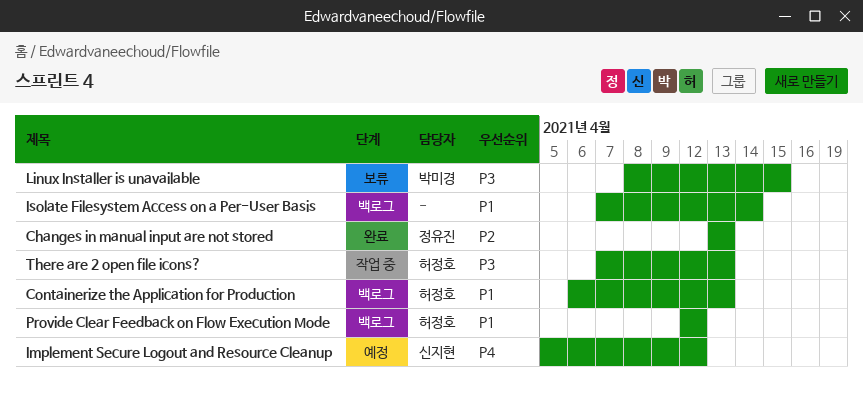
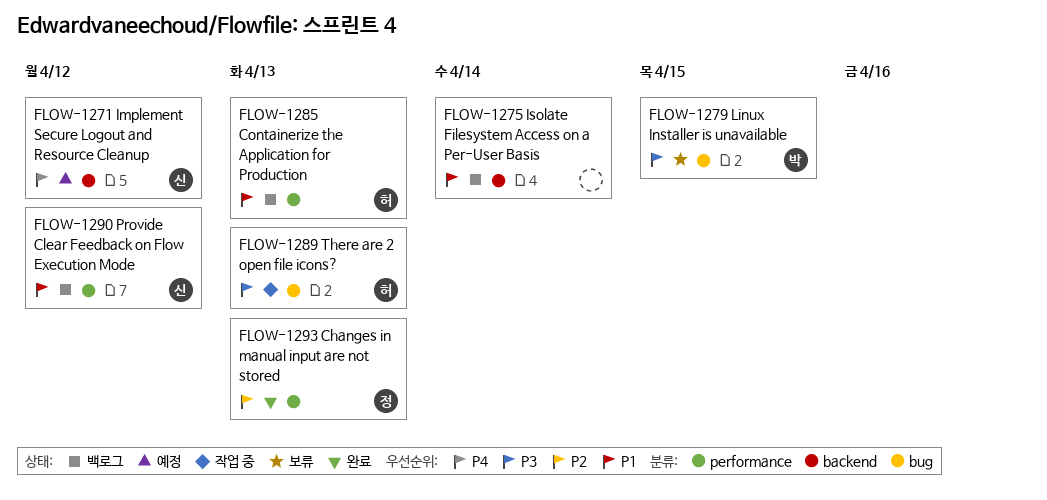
Provide Clear Feedback on Flow Execution Mode, owner: 허정호 -> 신지현

